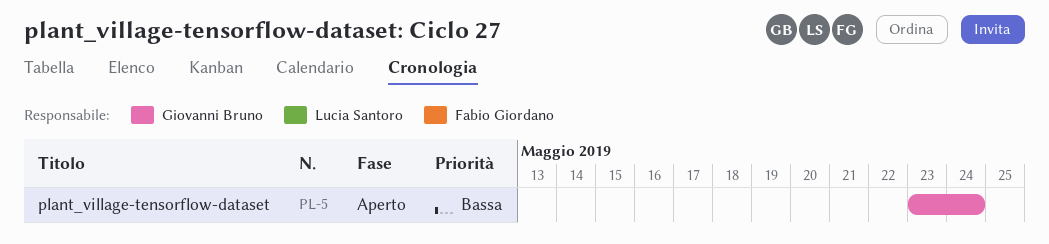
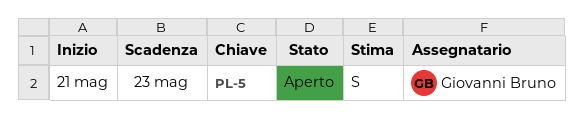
PL-5, start: May 23 -> May 21
PL-5, due: May 24 -> May 23

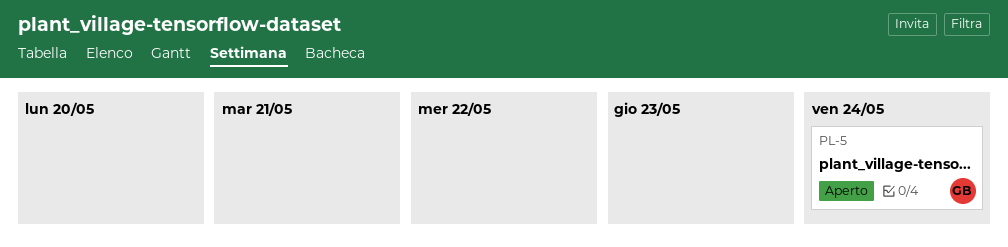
PL-5, due: May 23 -> May 24

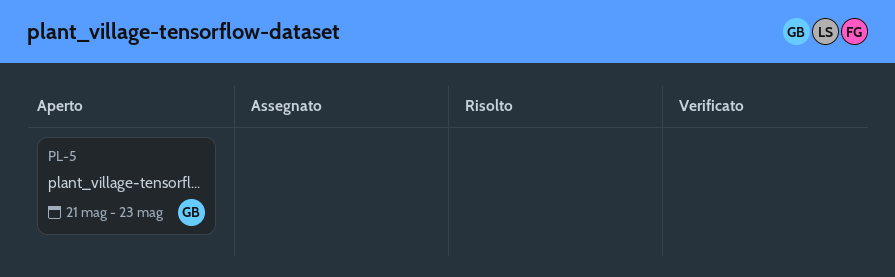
PL-5, due: May 24 -> May 23

